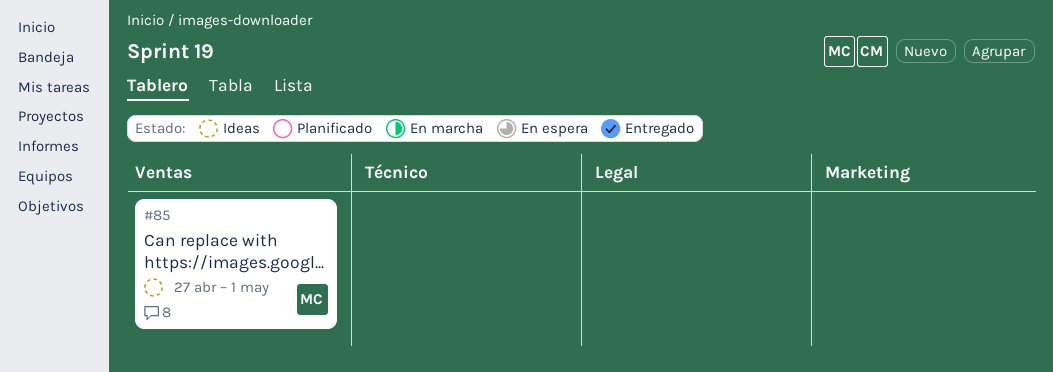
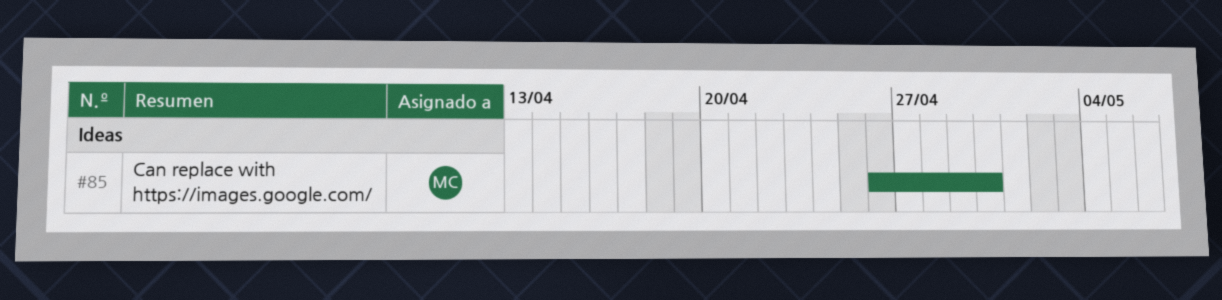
#85, start: Apr 27 -> Apr 26
#85, due: May 1 -> Apr 30

